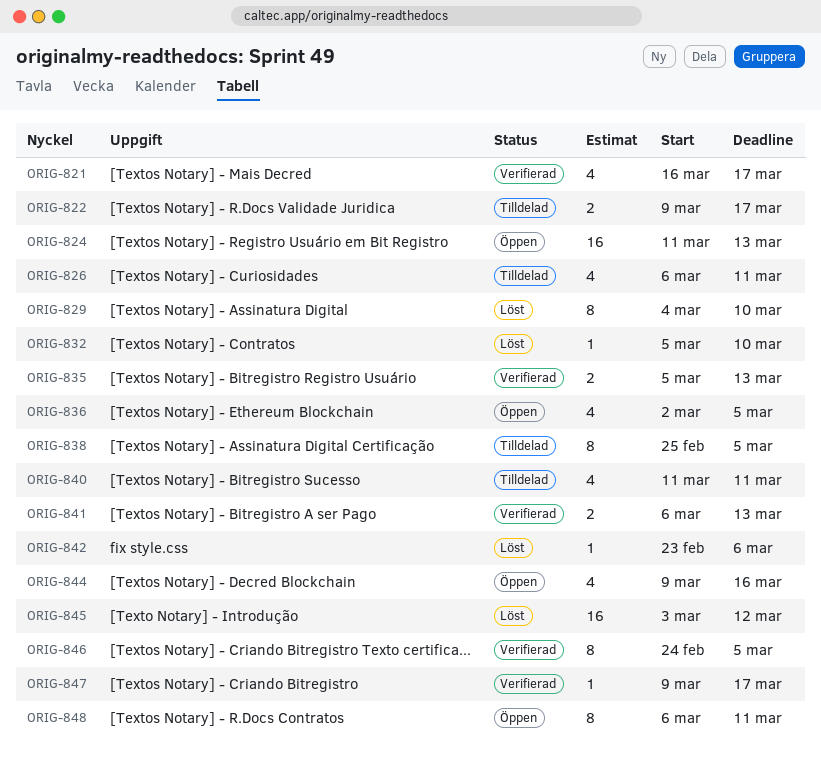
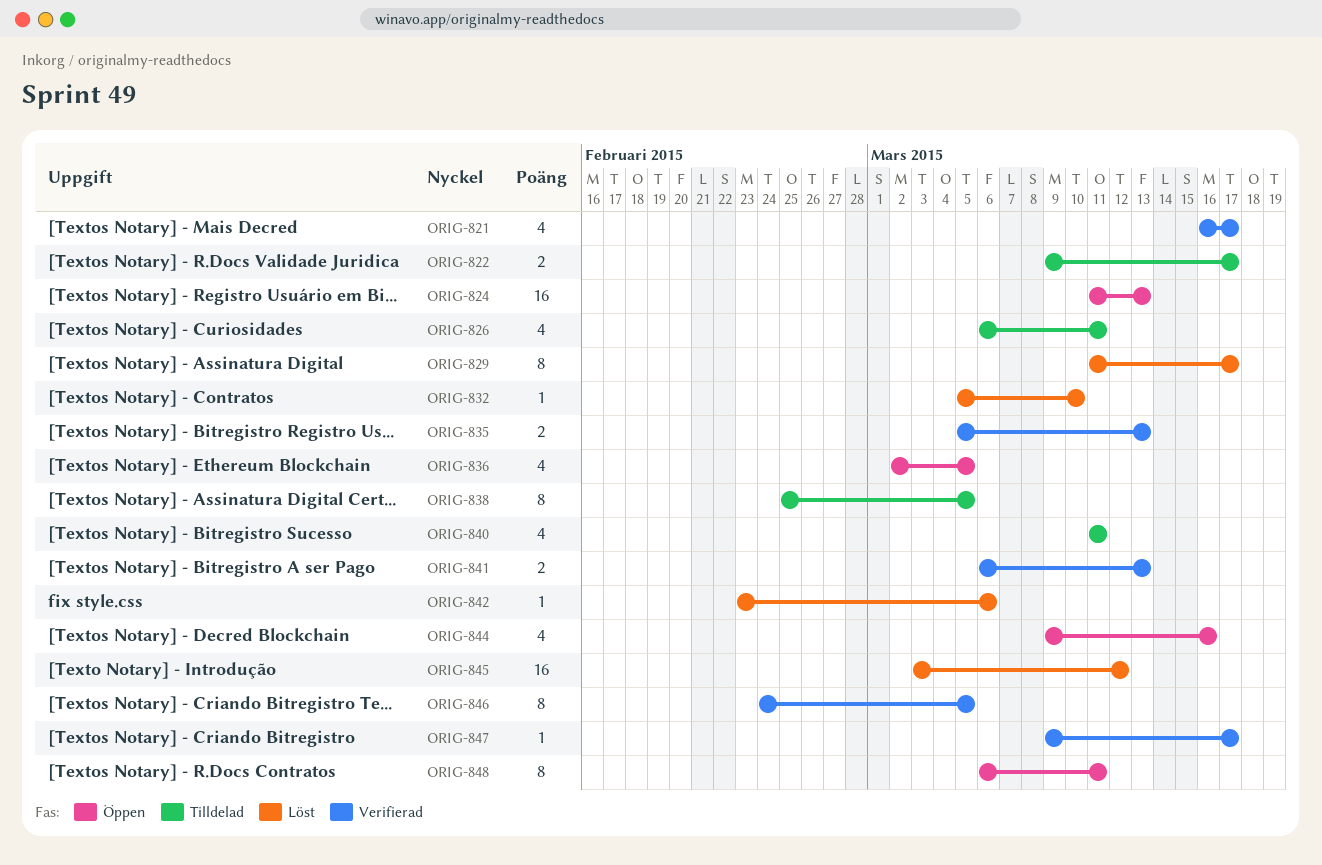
ORIG-829, start: Mar 4 -> Mar 11
ORIG-829, due: Mar 10 -> Mar 17

